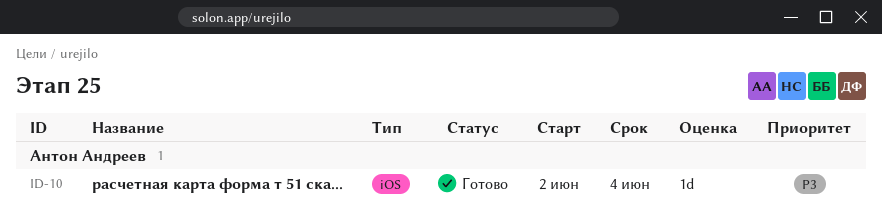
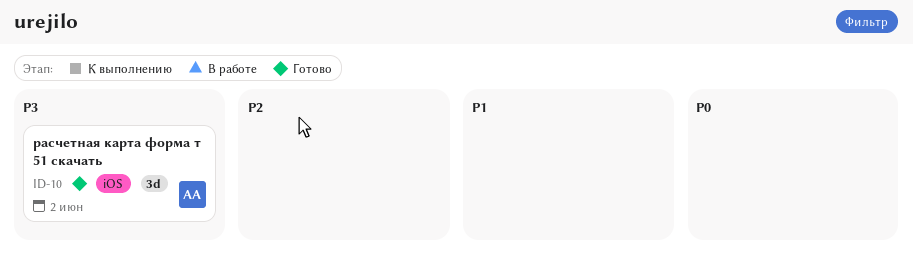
ID-10, estimate: 1d -> 3d
ID-10, due: Jun 4 -> Jun 2

